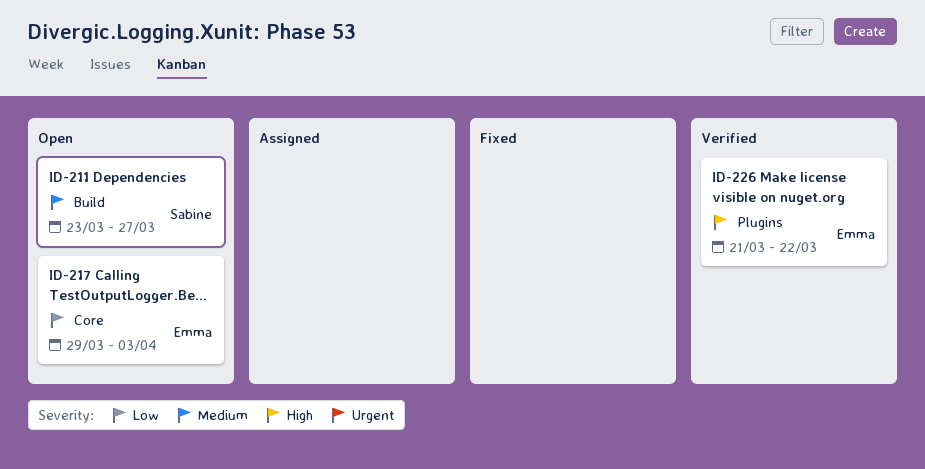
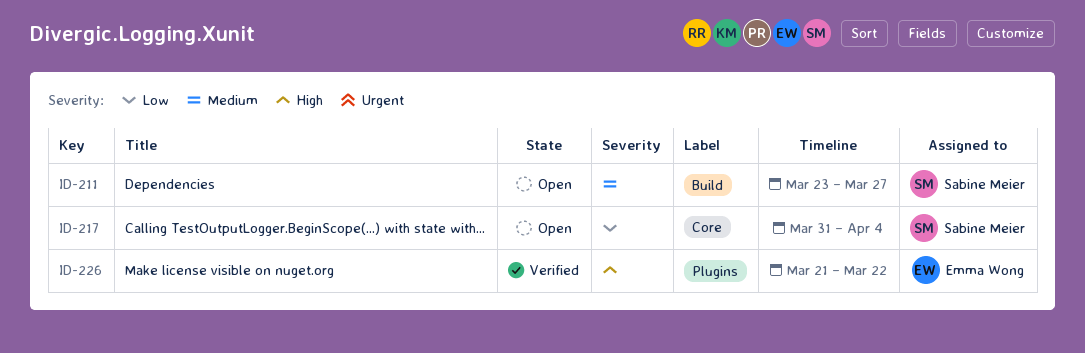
ID-217, owner: Emma Wong -> Sabine Meier
ID-217, start: Mar 29 -> Mar 31
ID-217, due: Apr 3 -> Apr 4

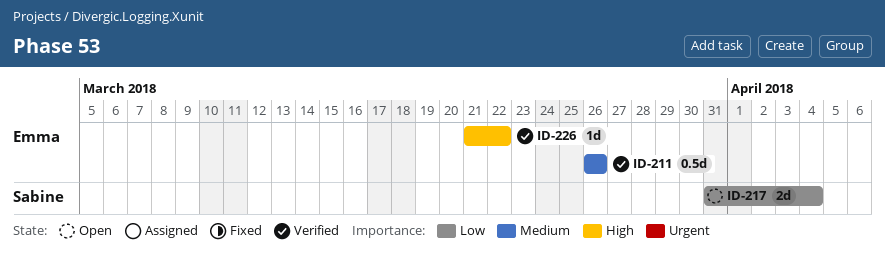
ID-211, status: Open -> Verified
ID-211, owner: Sabine Meier -> Emma Wong
ID-211, start: Mar 23 -> Mar 26
ID-211, due: Mar 27 -> Mar 26

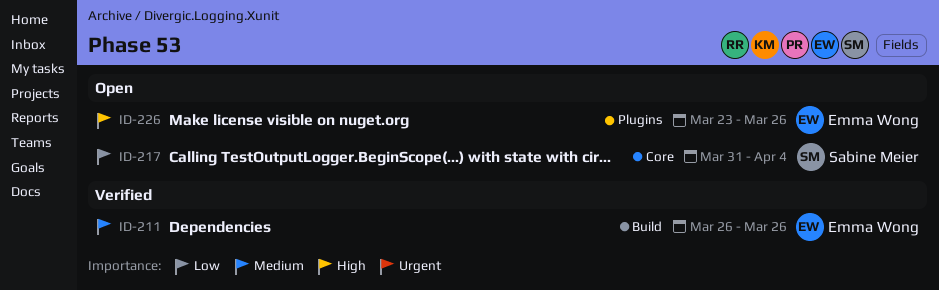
ID-226, status: Verified -> Open
ID-226, start: Mar 21 -> Mar 23
ID-226, due: Mar 22 -> Mar 26

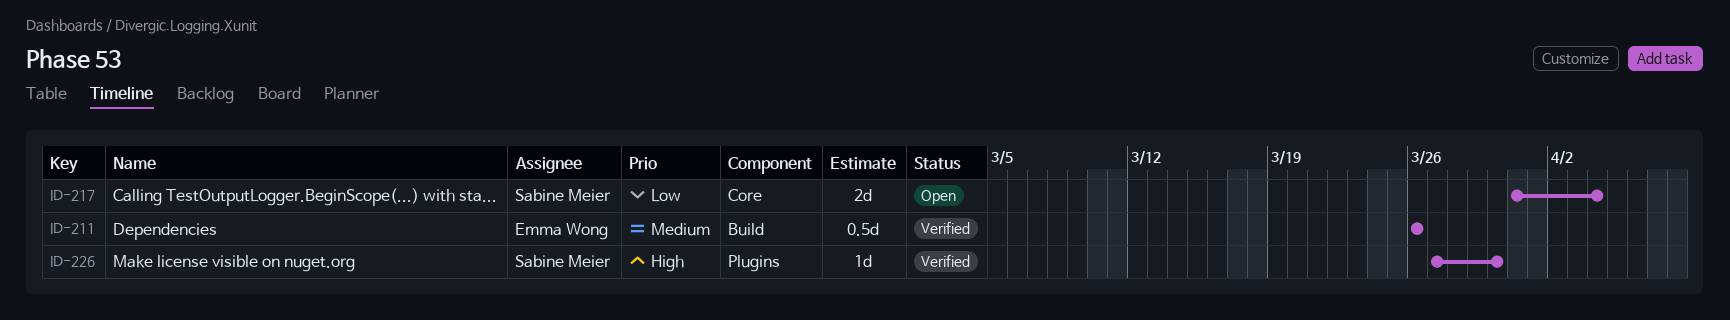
ID-226, status: Open -> Verified
ID-226, owner: Emma Wong -> Sabine Meier
ID-226, start: Mar 23 -> Mar 27
ID-226, due: Mar 26 -> Mar 30

